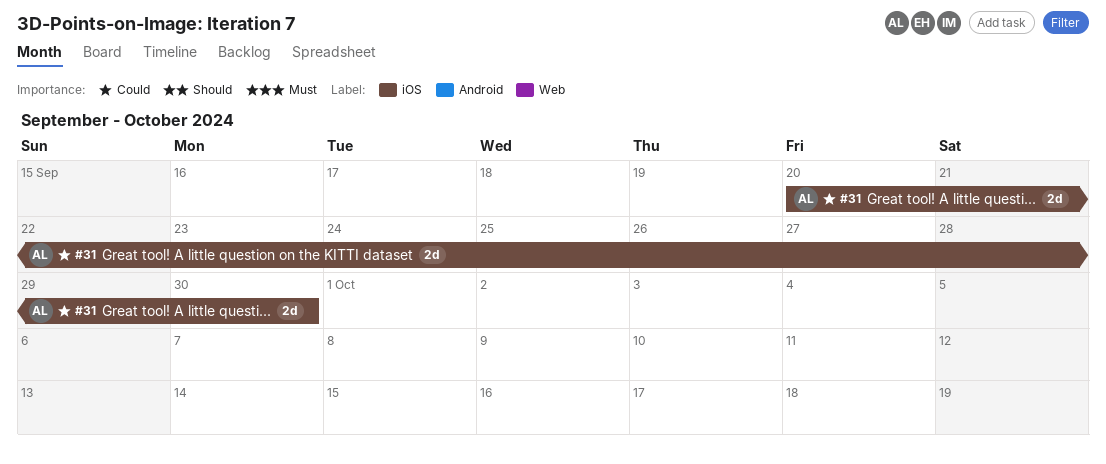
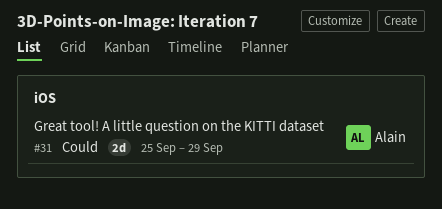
#31, start: Sep 20 -> Sep 25
#31, due: Sep 30 -> Sep 29

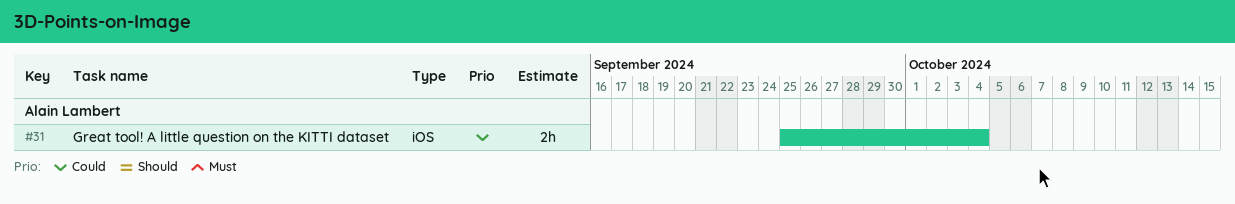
#31, estimate: 2d -> 2h
#31, due: Sep 29 -> Oct 4

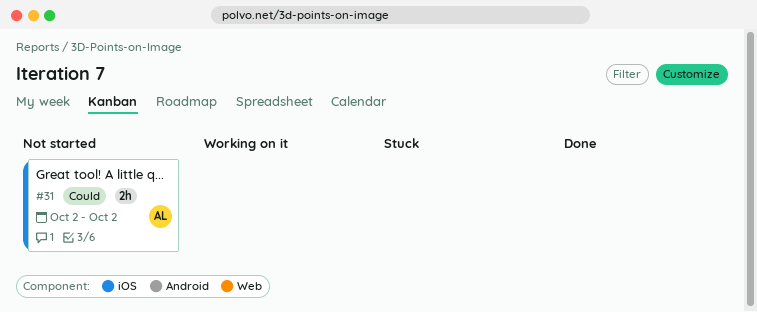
#31, start: Sep 25 -> Oct 2
#31, due: Oct 4 -> Oct 2

